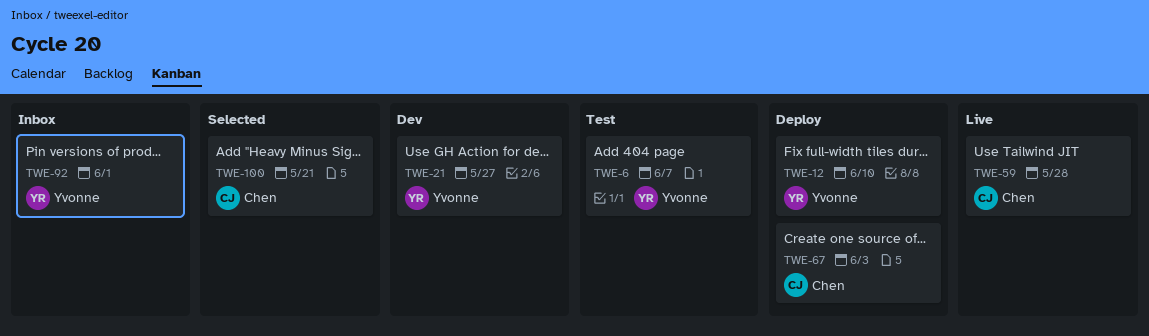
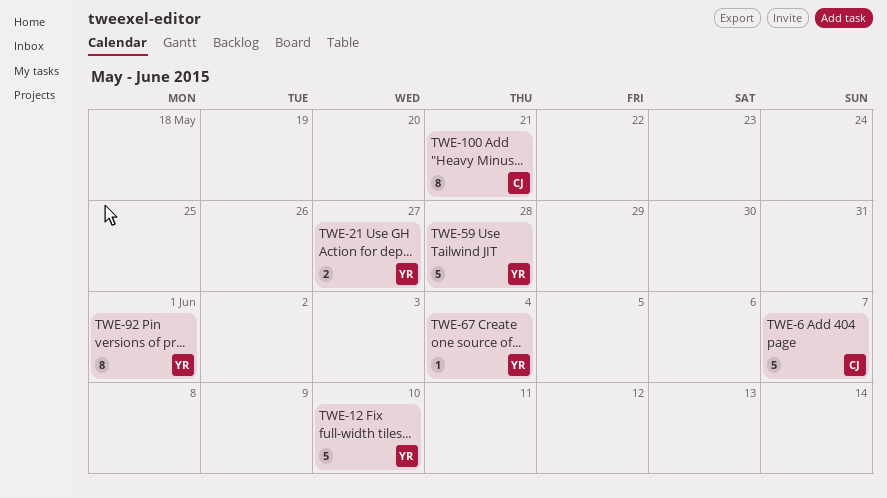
TWE-6, owner: Yvonne -> Chen
TWE-59, owner: Chen -> Yvonne
TWE-67, owner: Chen -> Yvonne
TWE-67, due: Jun 3 -> Jun 4

